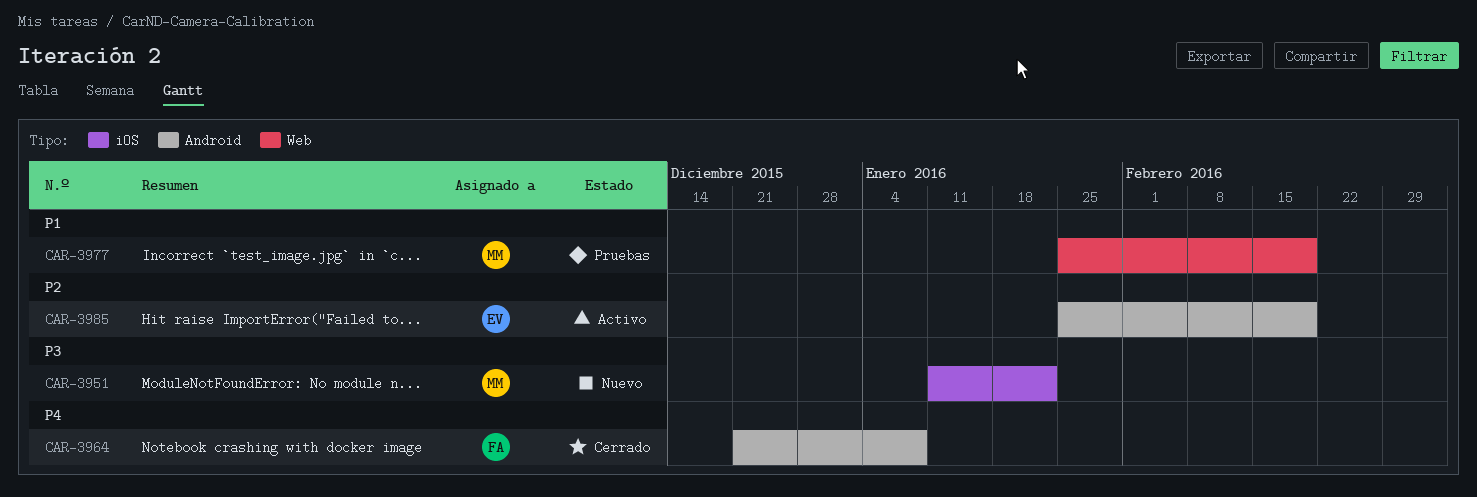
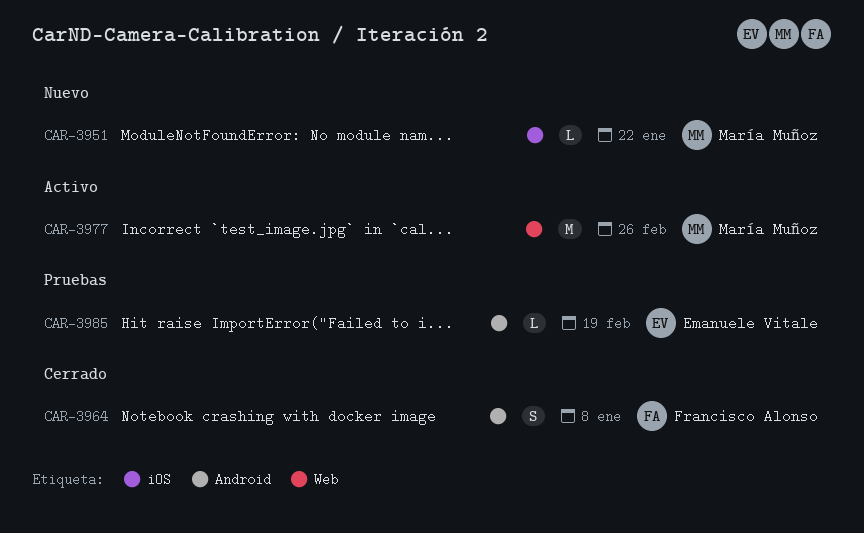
CAR-3977, status: Pruebas -> Activo
CAR-3977, due: Feb 19 -> Feb 26
CAR-3985, status: Activo -> Pruebas

